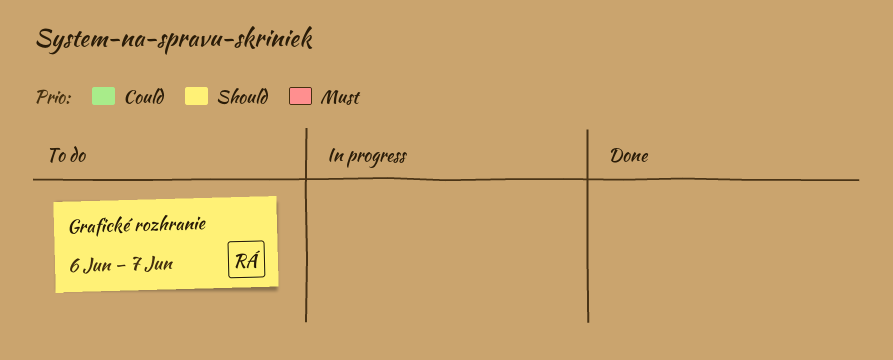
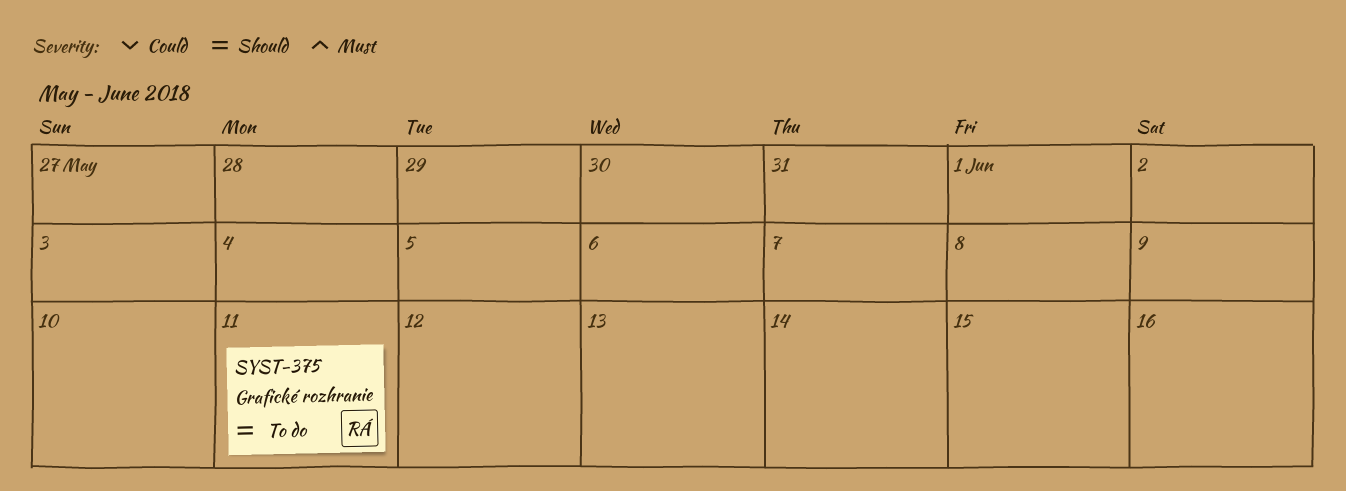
Grafické rozhranie, due: Jun 7 -> Jun 11

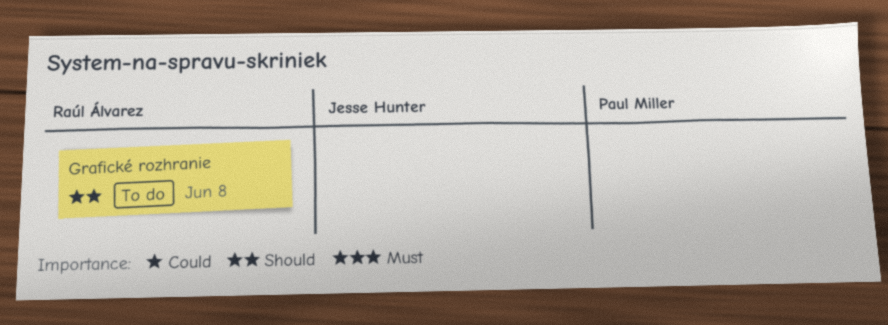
Grafické rozhranie, due: Jun 11 -> Jun 8

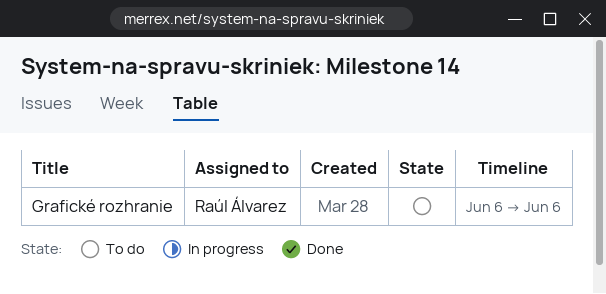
Grafické rozhranie, due: Jun 8 -> Jun 6

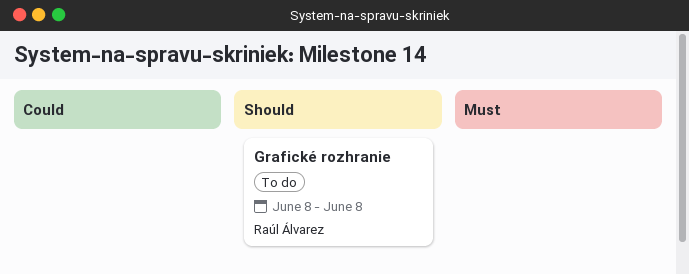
Grafické rozhranie, start: Jun 6 -> Jun 8
Grafické rozhranie, due: Jun 6 -> Jun 8

